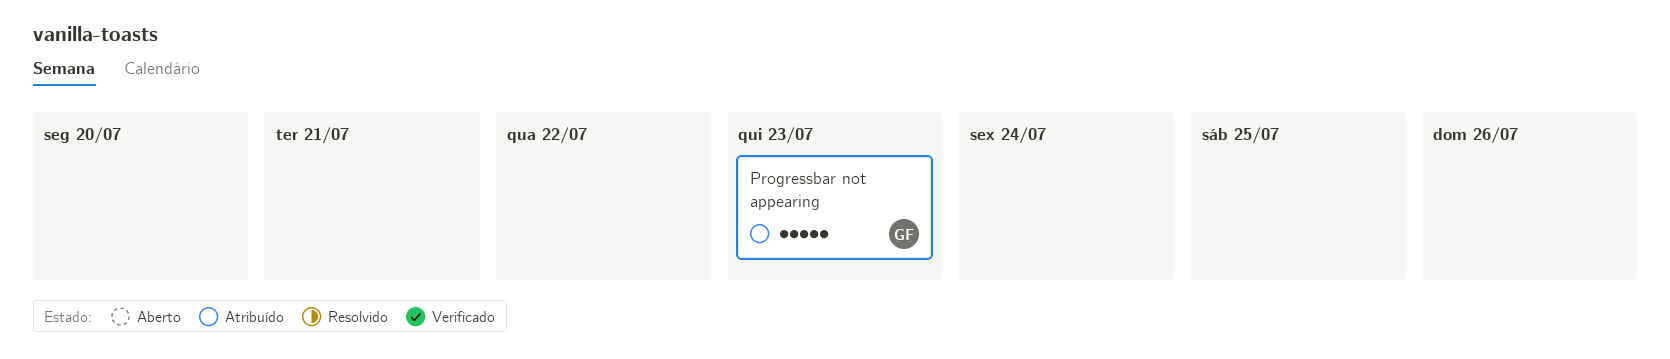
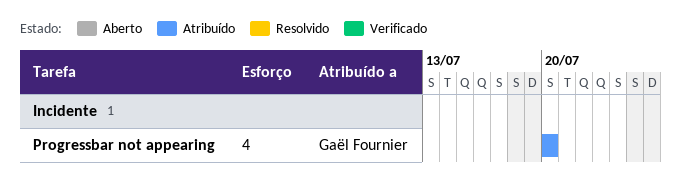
Progressbar not appearing, estimate: 5 -> 4
Progressbar not appearing, due: Jul 23 -> Jul 20

